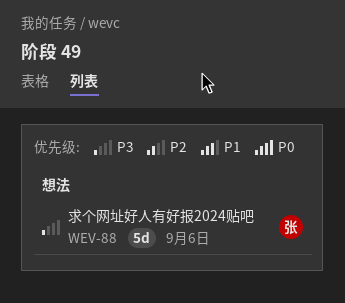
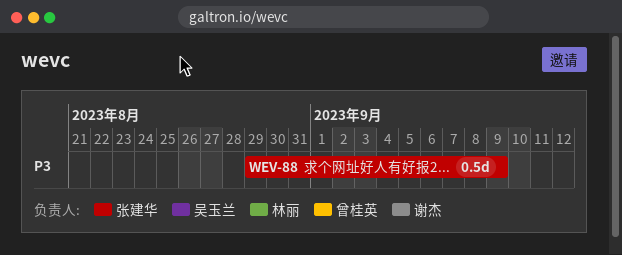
WEV-88, estimate: 5d -> 0.5d
WEV-88, due: Sep 6 -> Sep 9

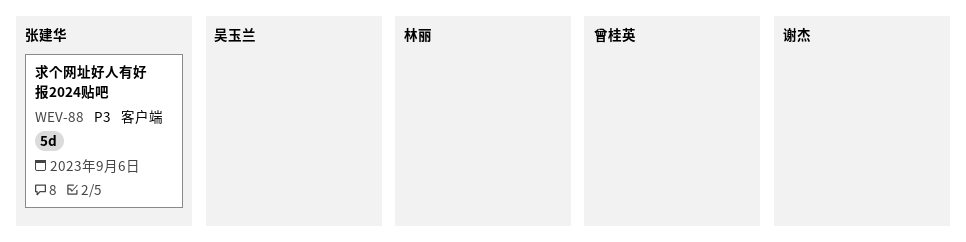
WEV-88, estimate: 0.5d -> 5d
WEV-88, due: Sep 9 -> Sep 6

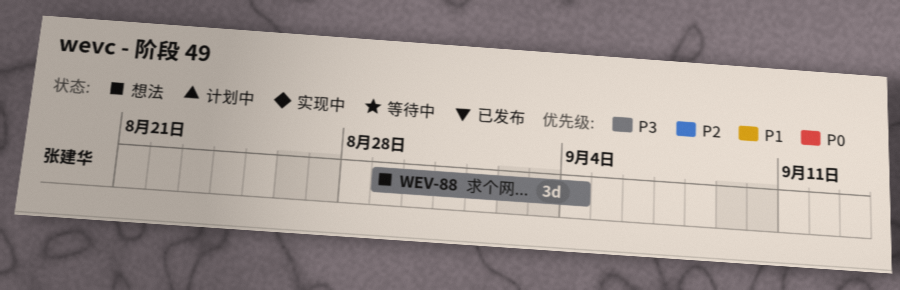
WEV-88, estimate: 5d -> 3d
WEV-88, due: Sep 6 -> Sep 4

